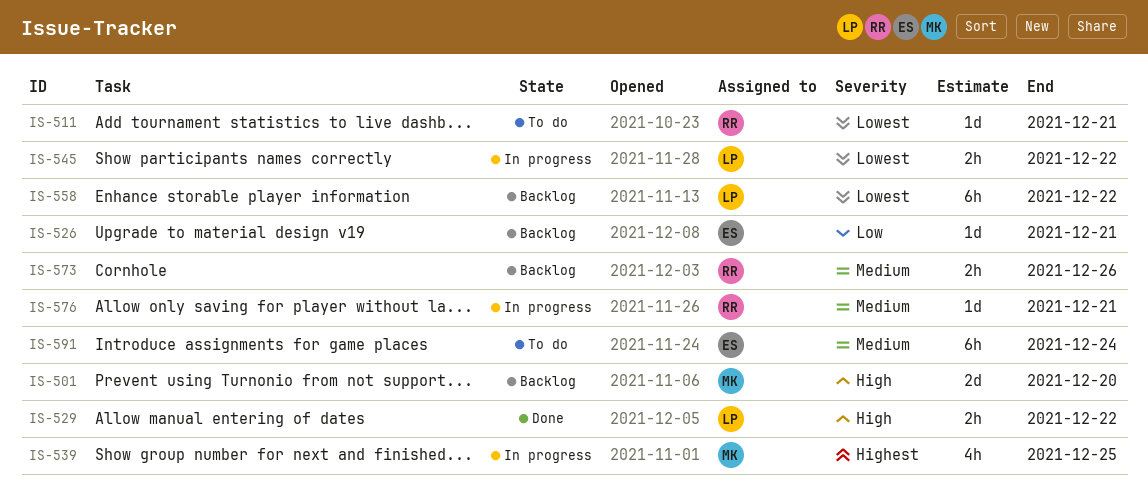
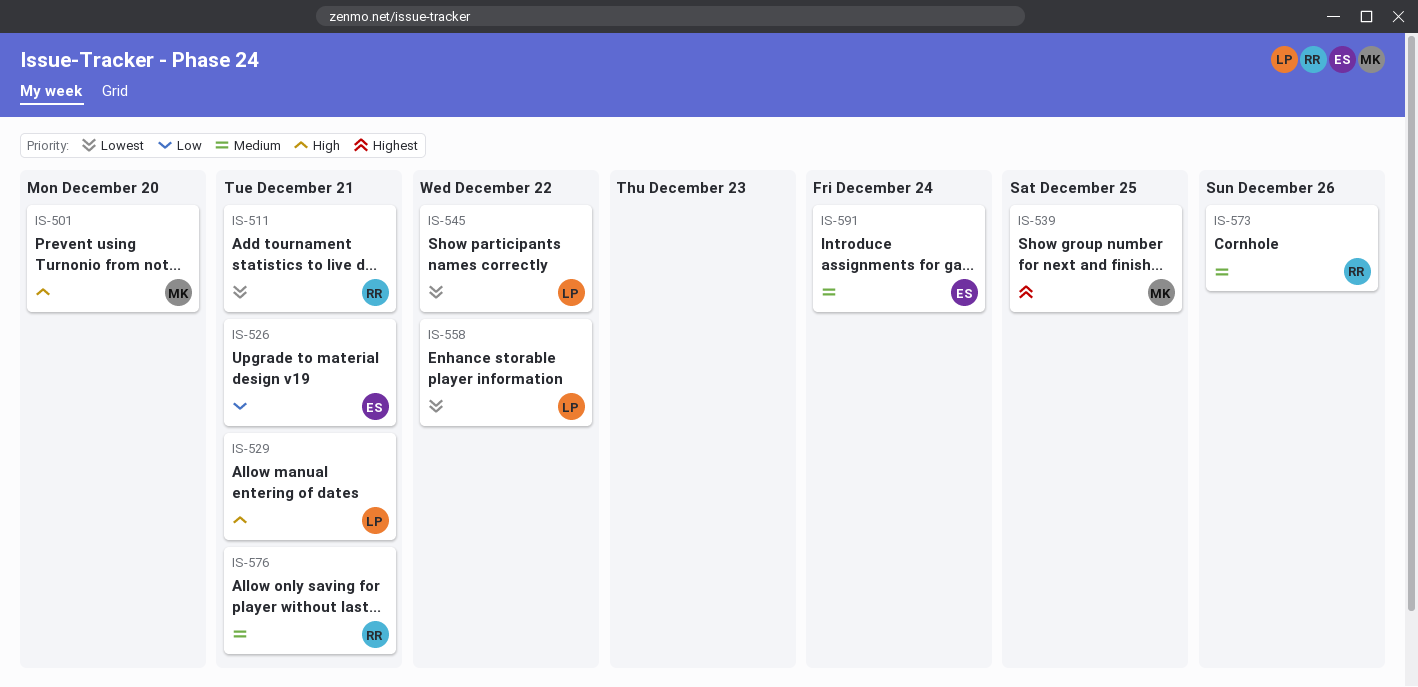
IS-529, due: Dec 22 -> Dec 21

